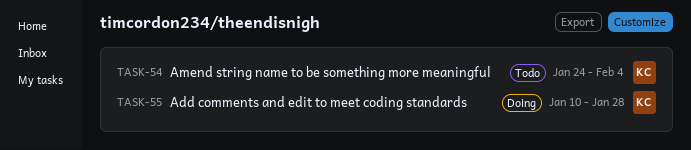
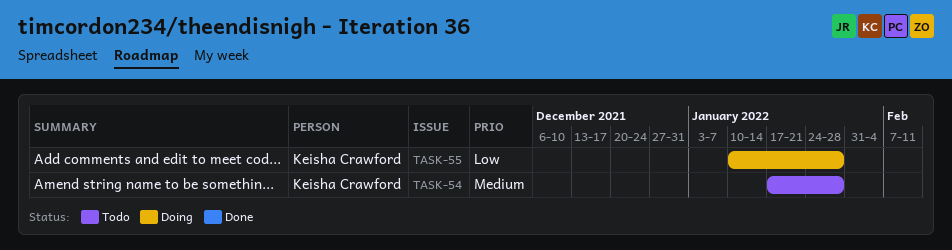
TASK-54, start: Jan 24 -> Jan 17
TASK-54, due: Feb 4 -> Jan 28

